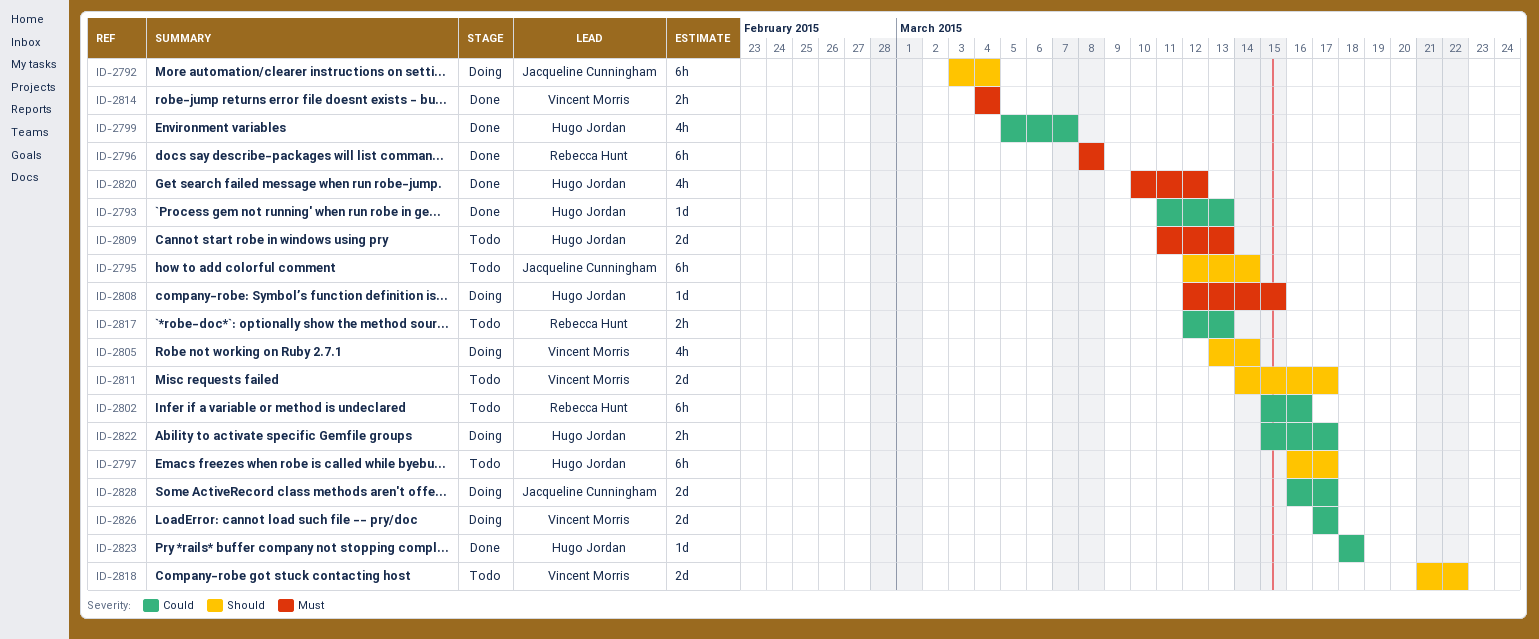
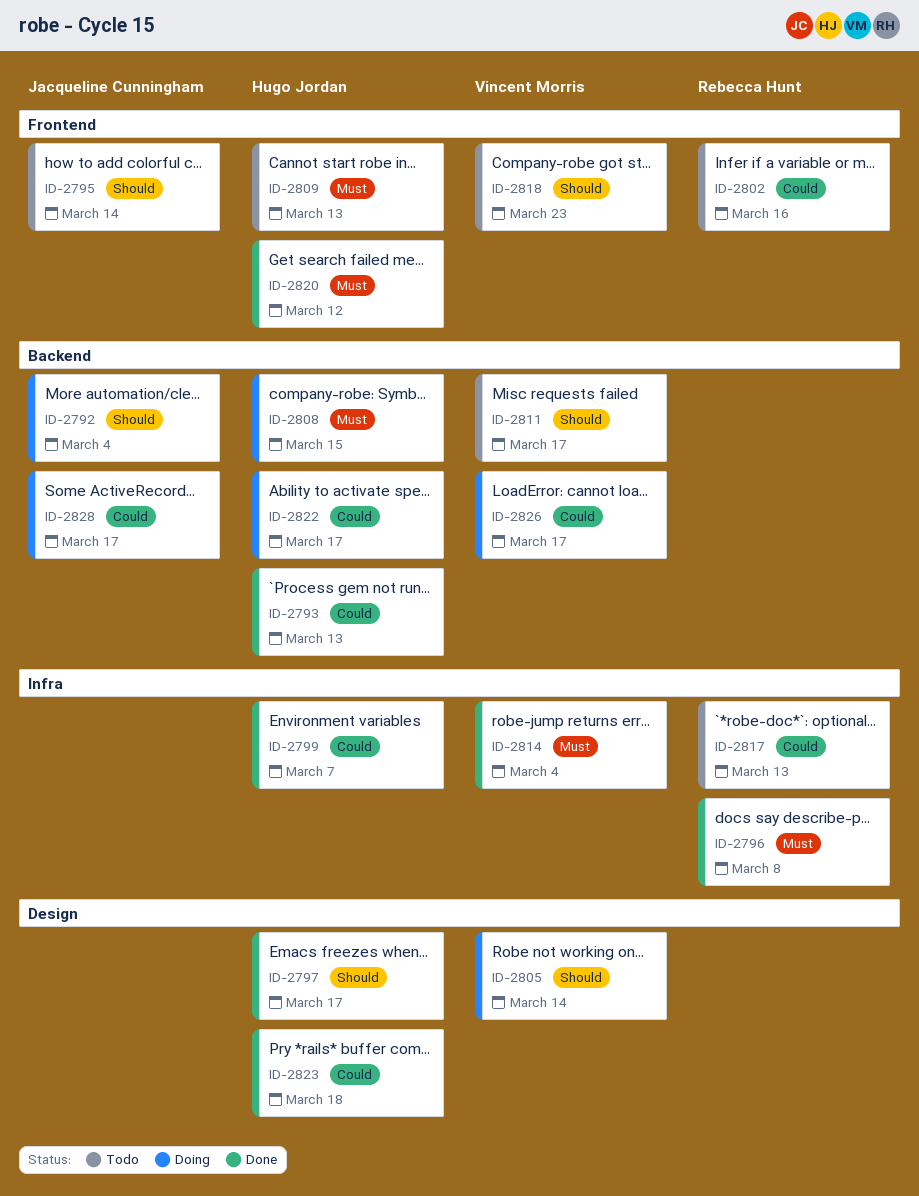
ID-2797, status: Todo -> Done
ID-2818, due: Mar 22 -> Mar 23

